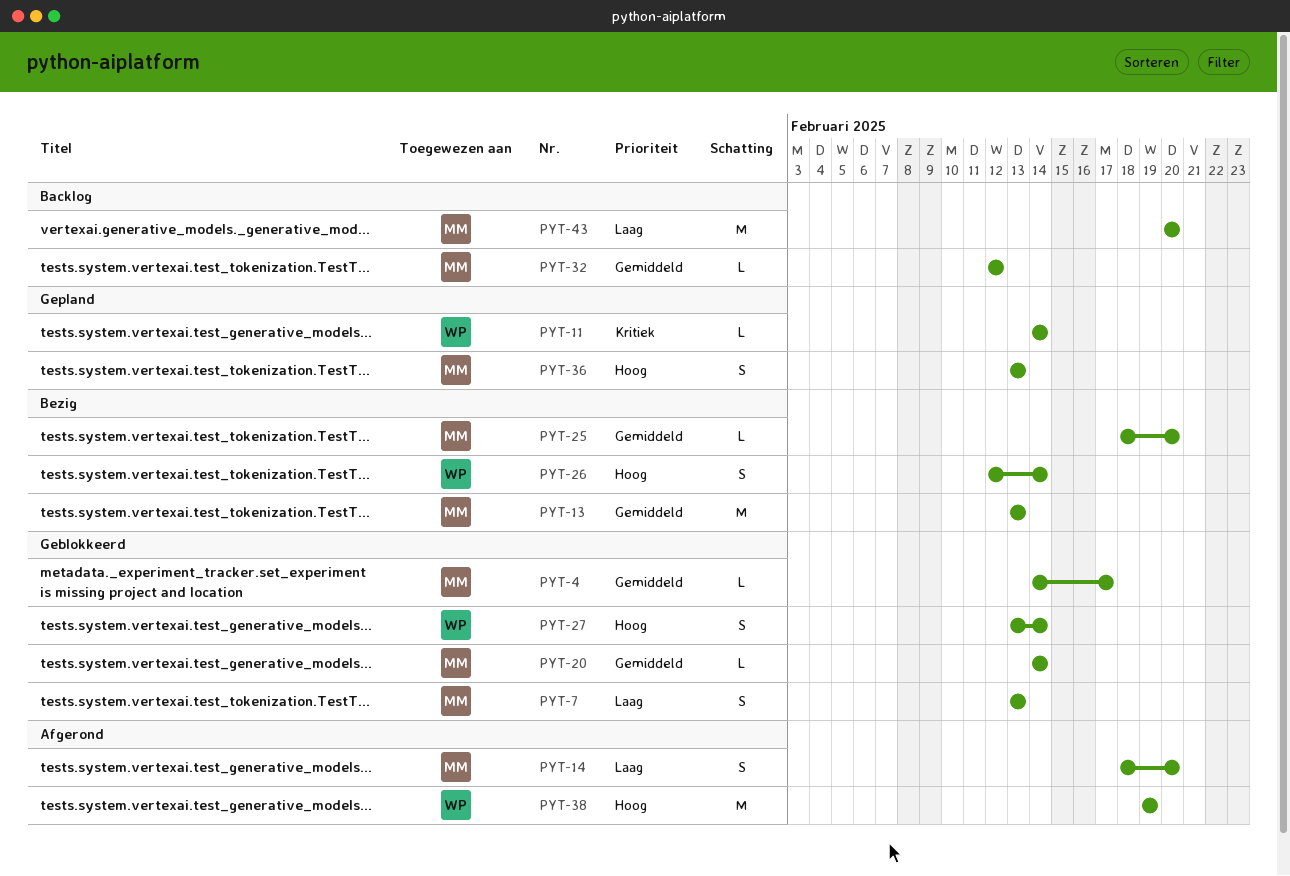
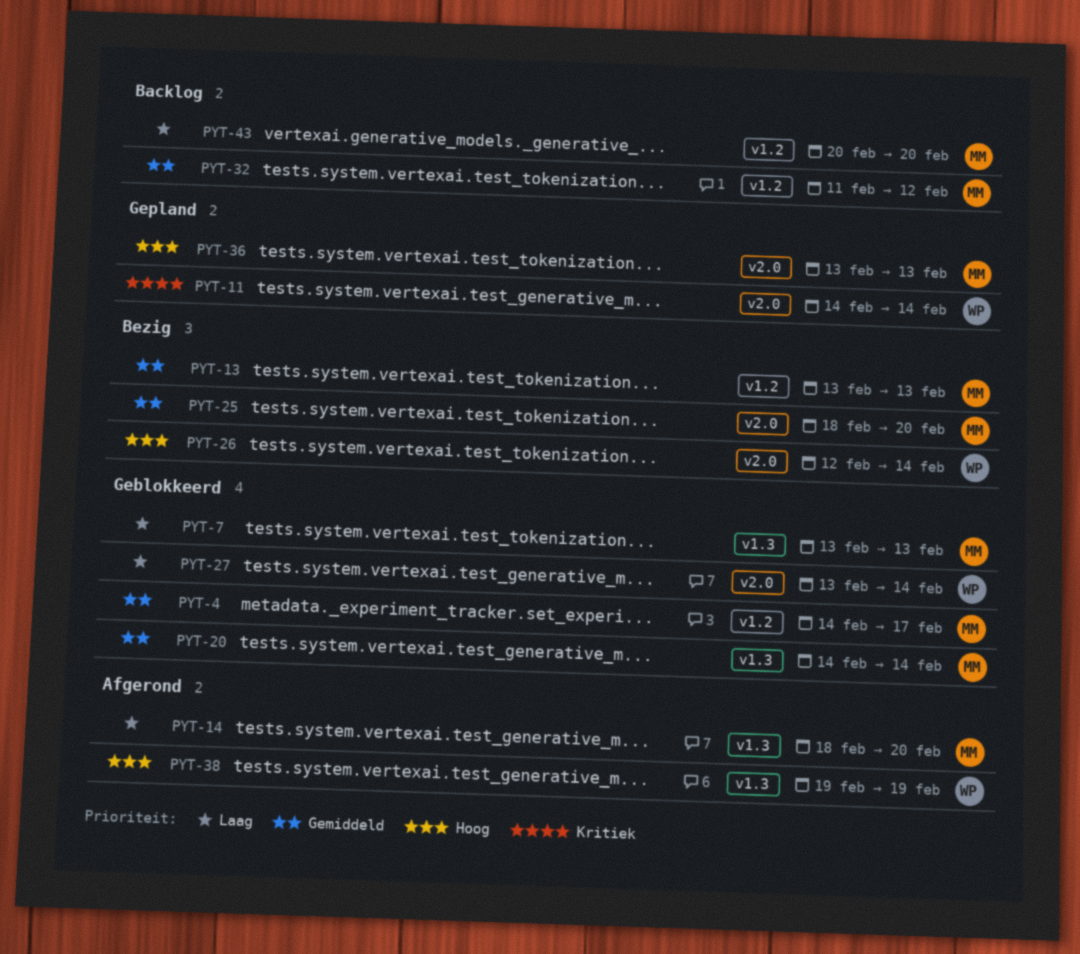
PYT-27, priority: Hoog -> Laag
PYT-32, start: Feb 12 -> Feb 11

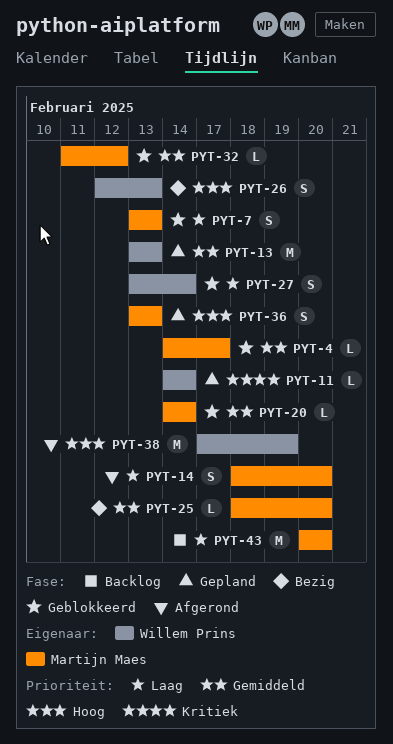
PYT-13, status: Bezig -> Gepland
PYT-13, owner: Martijn Maes -> Willem Prins
PYT-26, due: Feb 14 -> Feb 13
PYT-32, status: Backlog -> Geblokkeerd
PYT-38, start: Feb 19 -> Feb 17

